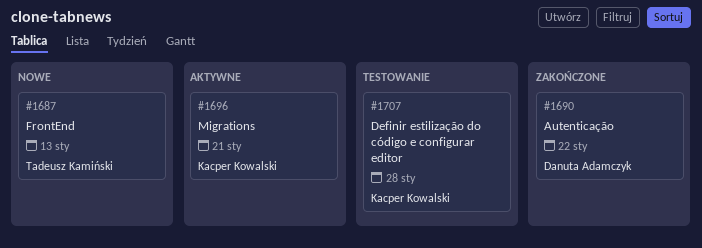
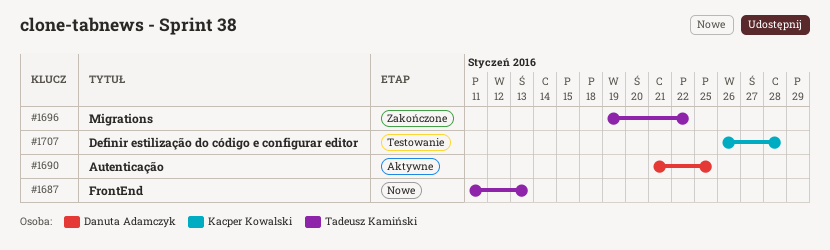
#1690, status: Zakończone -> Aktywne
#1690, due: Jan 22 -> Jan 25
#1696, status: Aktywne -> Zakończone
#1696, owner: Kacper Kowalski -> Tadeusz Kamiński
#1696, due: Jan 21 -> Jan 22

